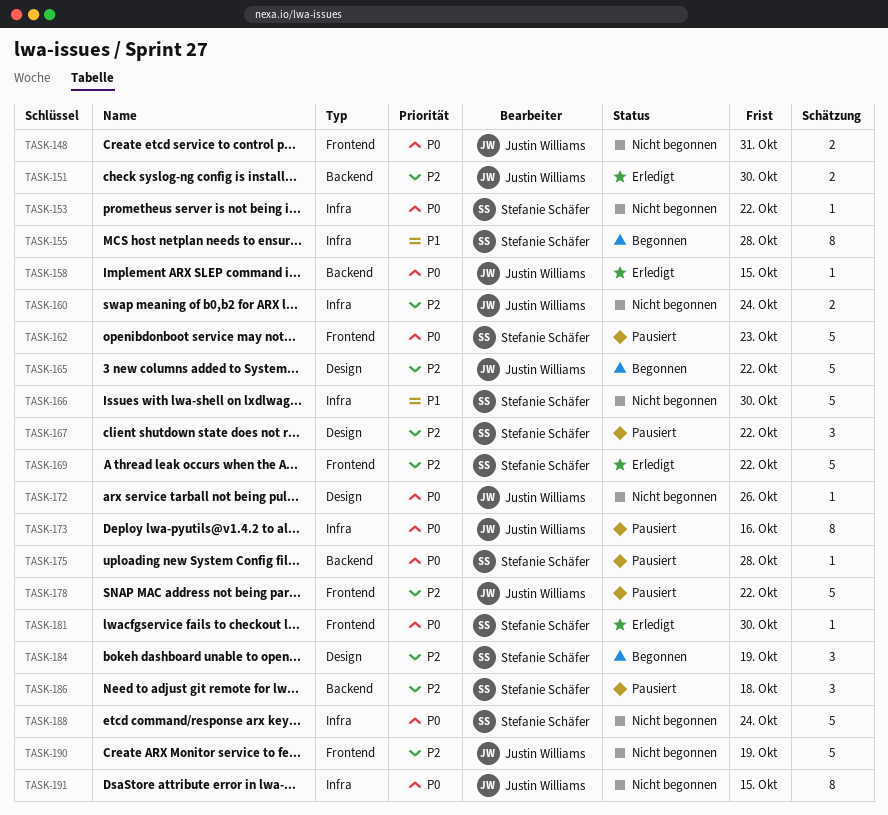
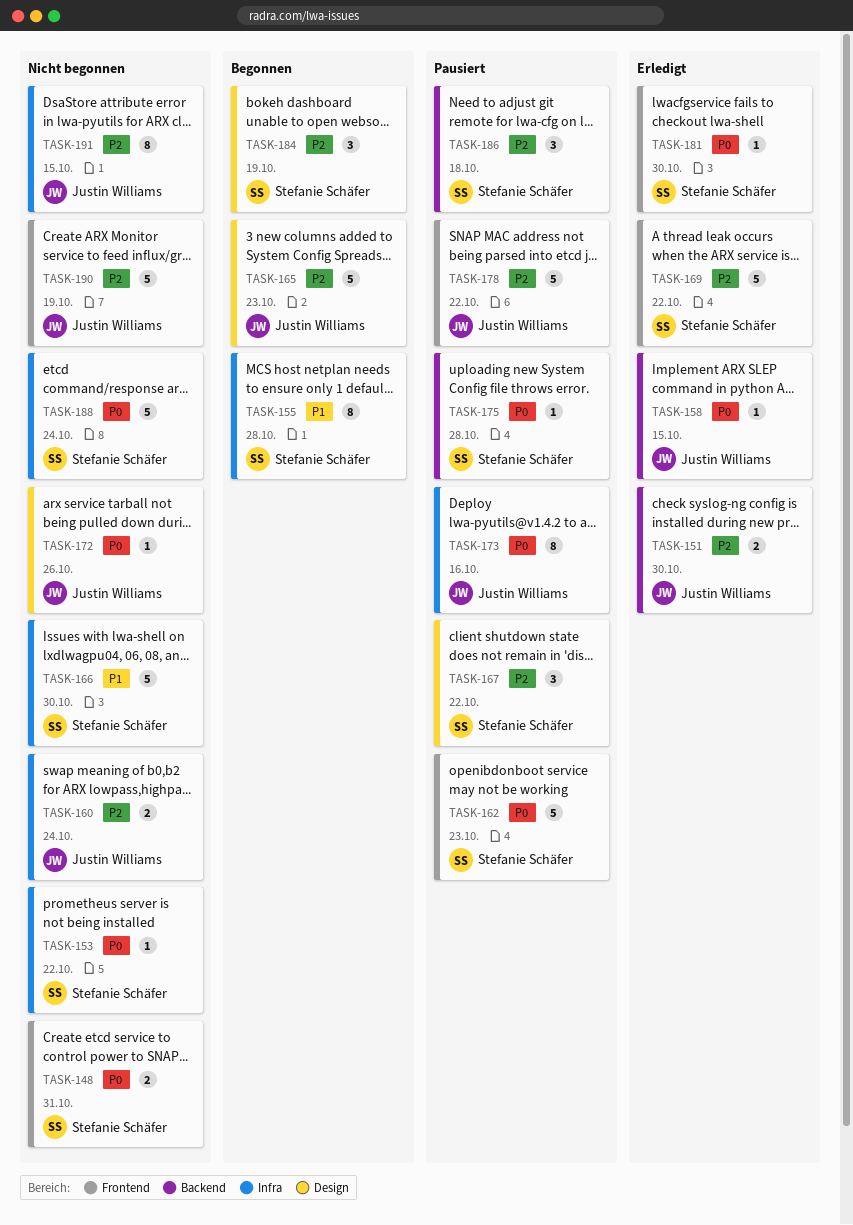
TASK-148, owner: Justin Williams -> Stefanie Schäfer
TASK-165, due: Oct 22 -> Oct 23
TASK-191, priority: P0 -> P2

